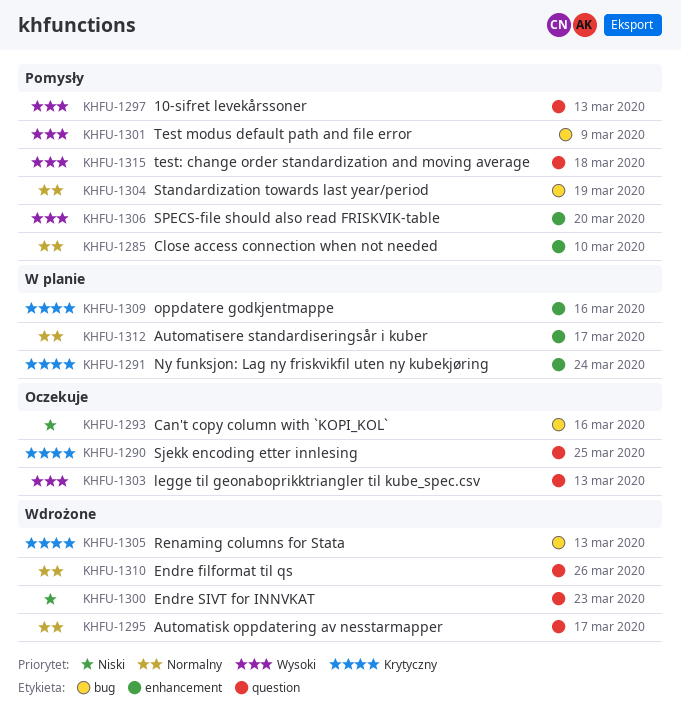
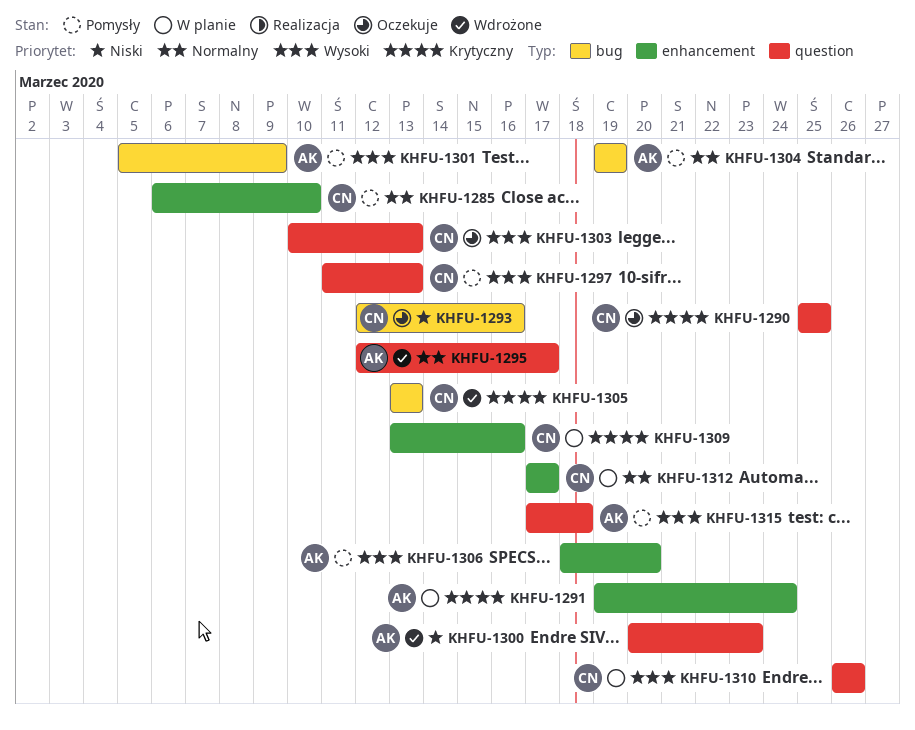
KHFU-1310, status: Wdrożone -> W planie
KHFU-1310, priority: Normalny -> Wysoki

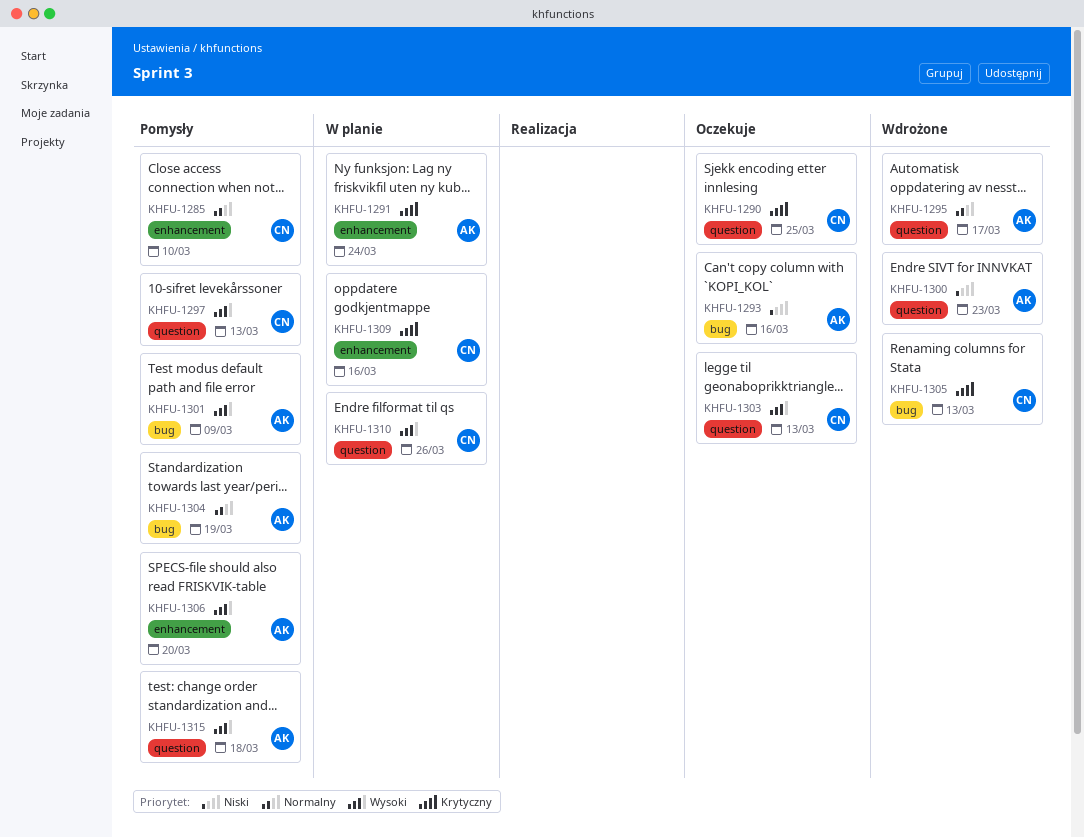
KHFU-1293, owner: CN -> AK
KHFU-1312: present -> none

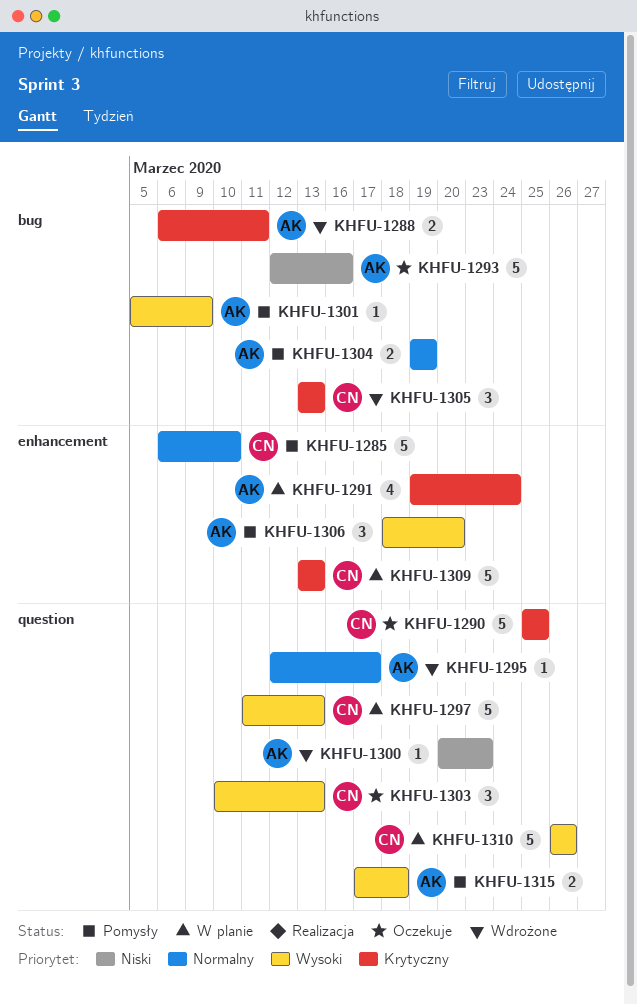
KHFU-1288: none -> present
KHFU-1297, status: Pomysły -> W planie
KHFU-1309, due: Mar 16 -> Mar 13

